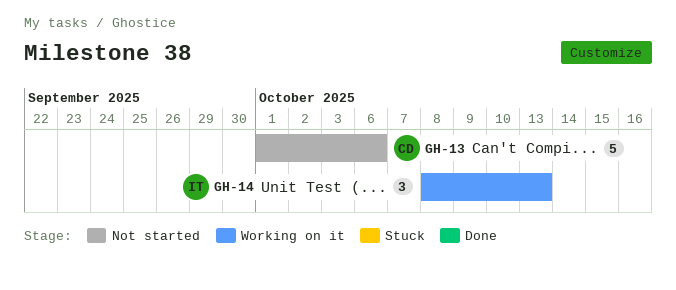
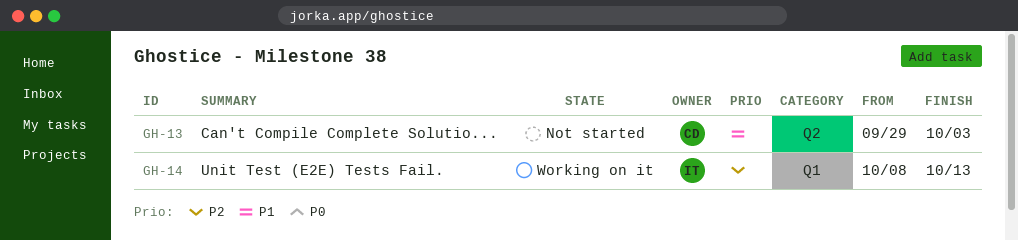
GH-13, start: Oct 1 -> Sep 29
GH-13, due: Oct 6 -> Oct 3

